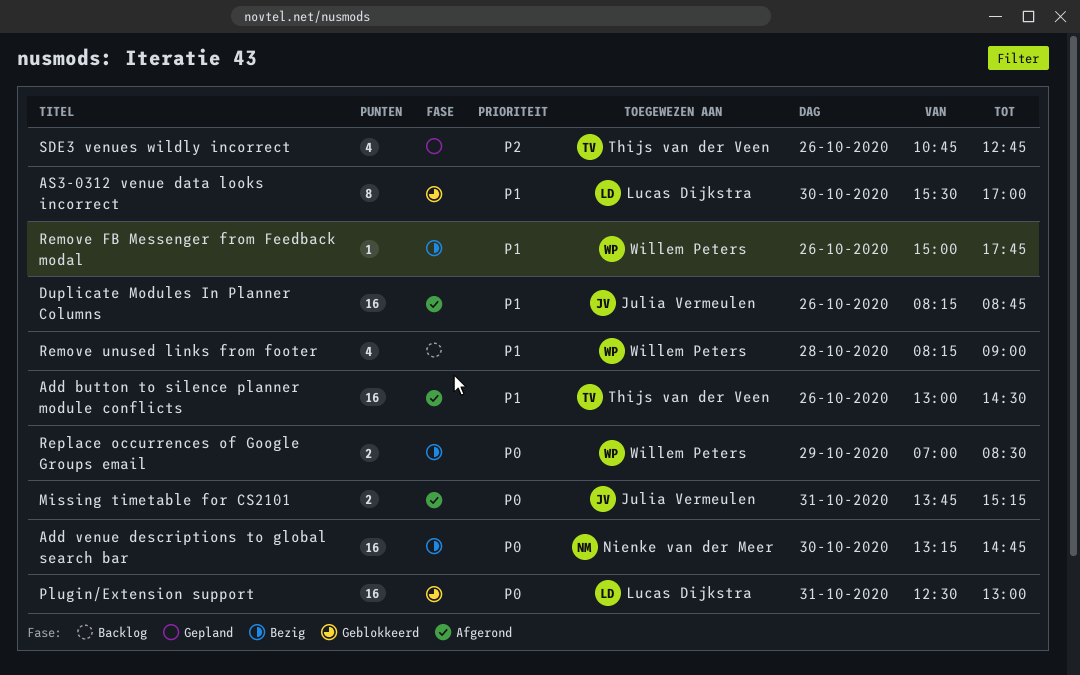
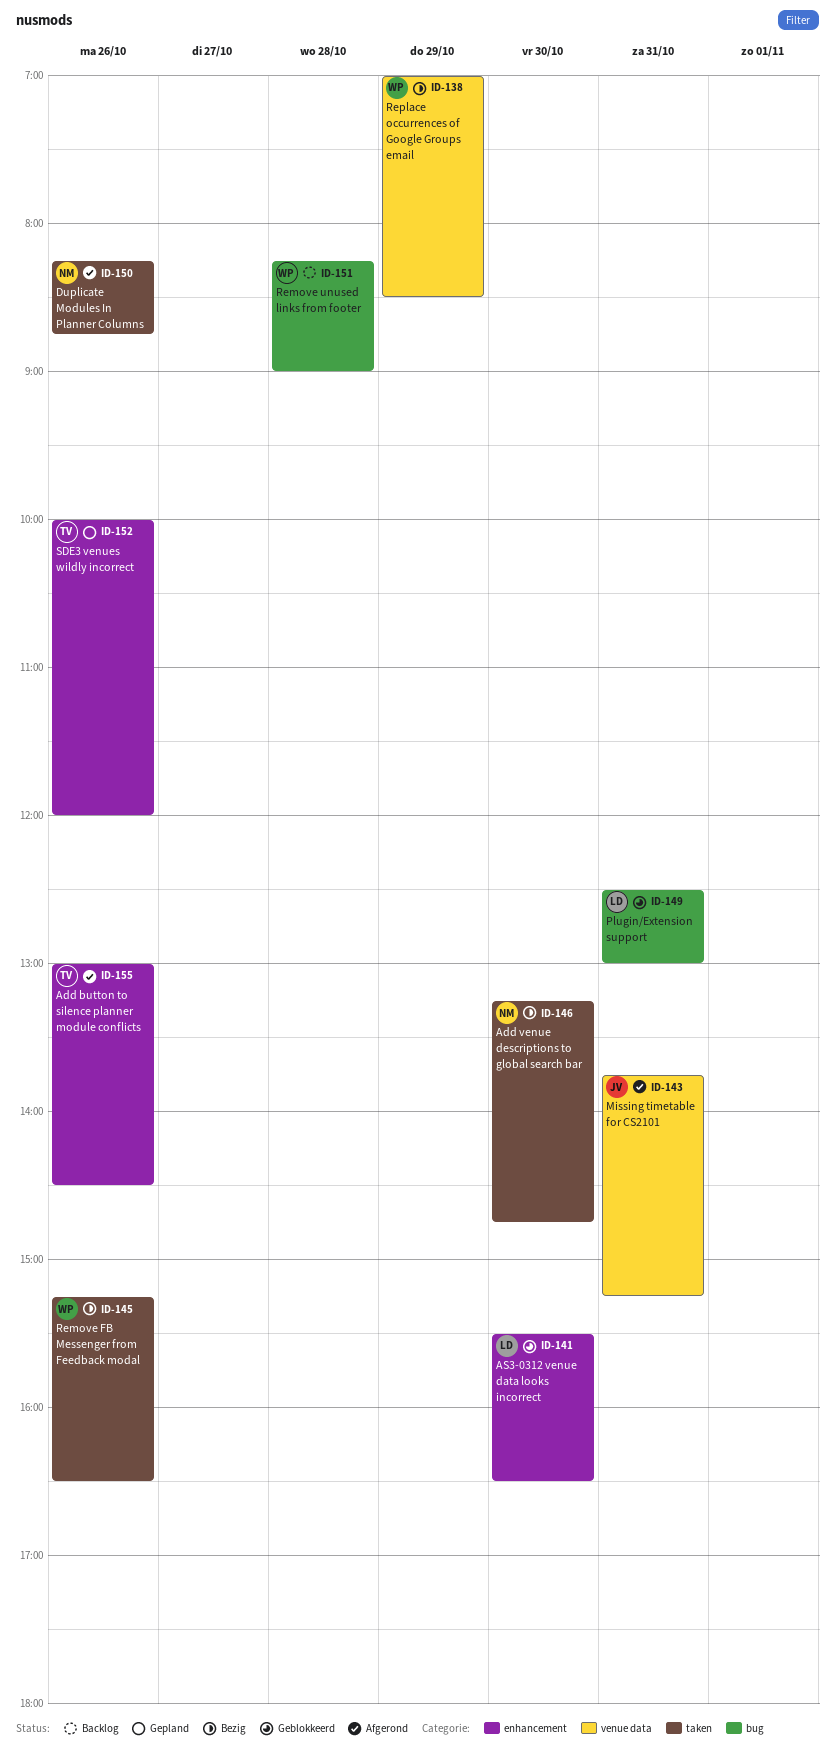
AS3-0312 venue data looks incorrect, ends: 17:00 -> 16:30
Duplicate Modules In Planner Columns, owner: Julia Vermeulen -> Nienke van der Meer
Remove FB Messenger from Feedback modal, begins: 15:00 -> 15:15
Remove FB Messenger from Feedback modal, ends: 17:45 -> 16:30
SDE3 venues wildly incorrect, begins: 10:45 -> 10:00
SDE3 venues wildly incorrect, ends: 12:45 -> 12:00

